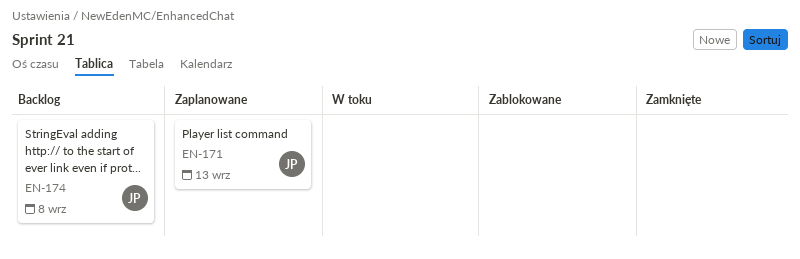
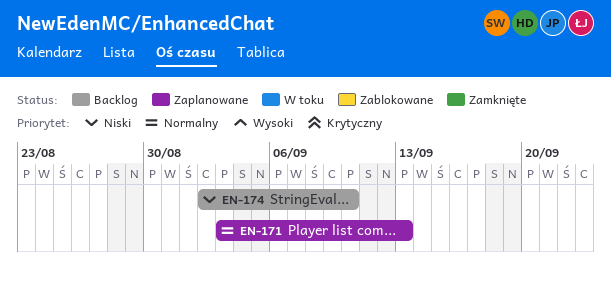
EN-174, due: Sep 8 -> Sep 10

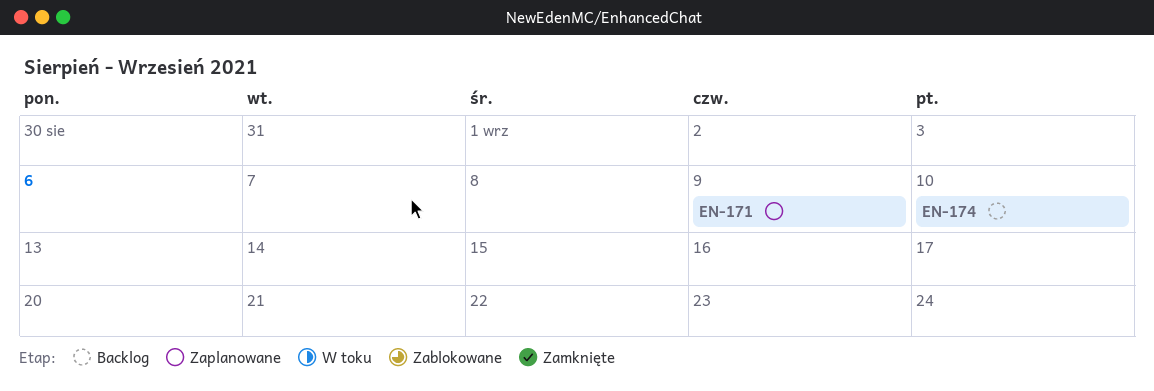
EN-171, due: Sep 13 -> Sep 9

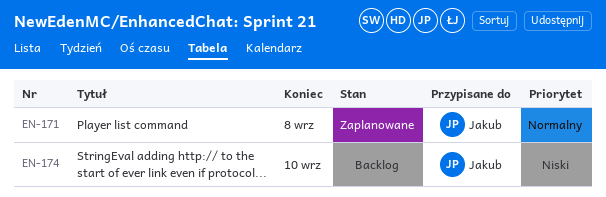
EN-171, due: Sep 9 -> Sep 8

